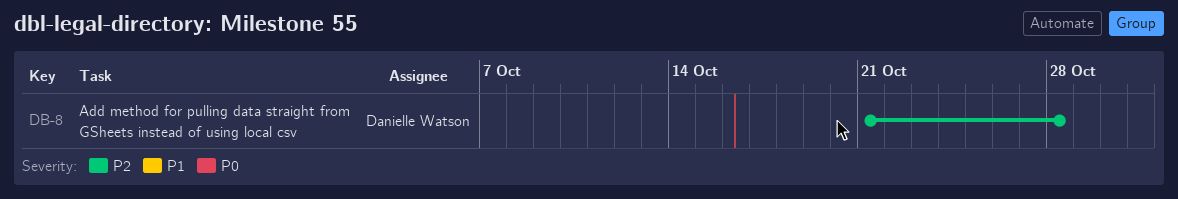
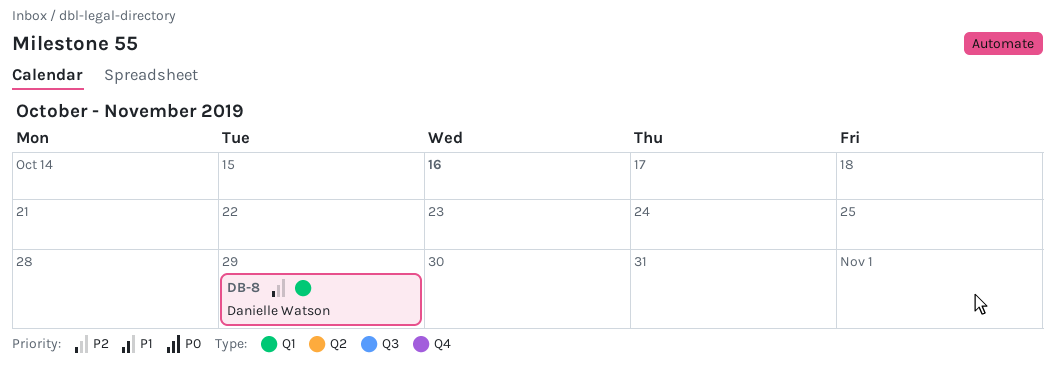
DB-8, due: Oct 28 -> Oct 29

